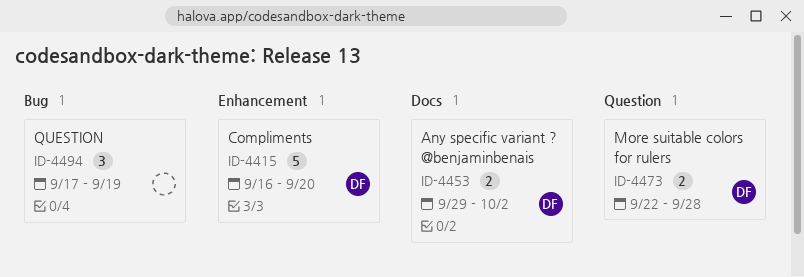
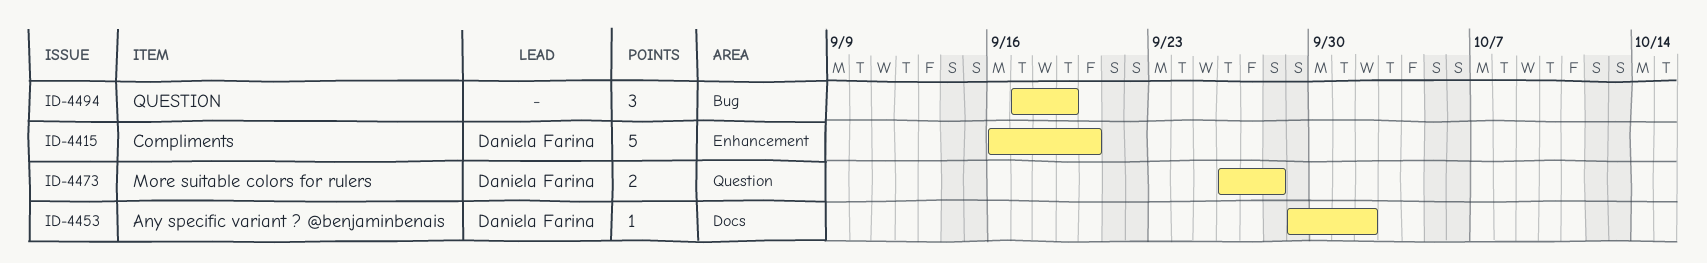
ID-4453, estimate: 2 -> 1
ID-4473, start: Sep 22 -> Sep 26

